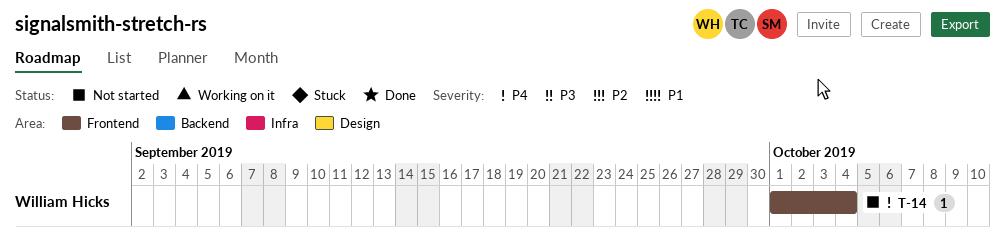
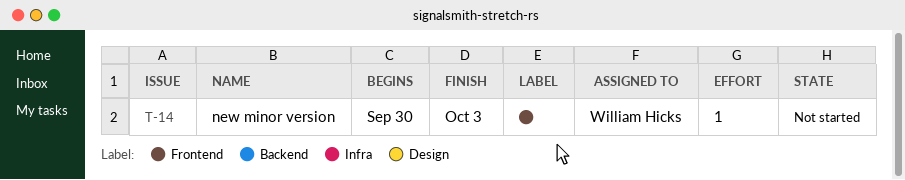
T-14, start: Oct 1 -> Sep 30
T-14, due: Oct 4 -> Oct 3

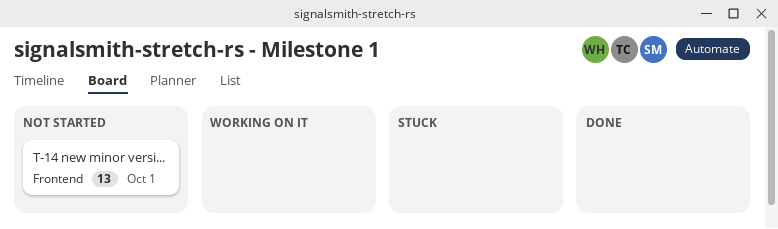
T-14, estimate: 1 -> 13
T-14, due: Oct 3 -> Oct 1

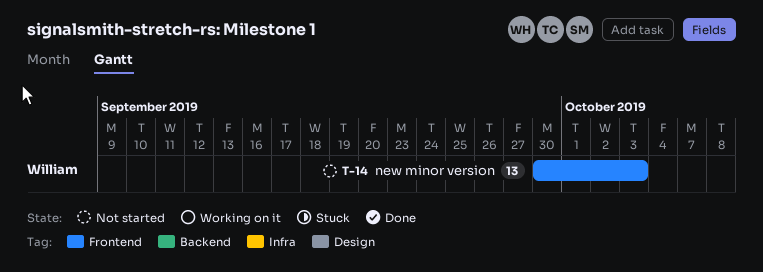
T-14, due: Oct 1 -> Oct 3

